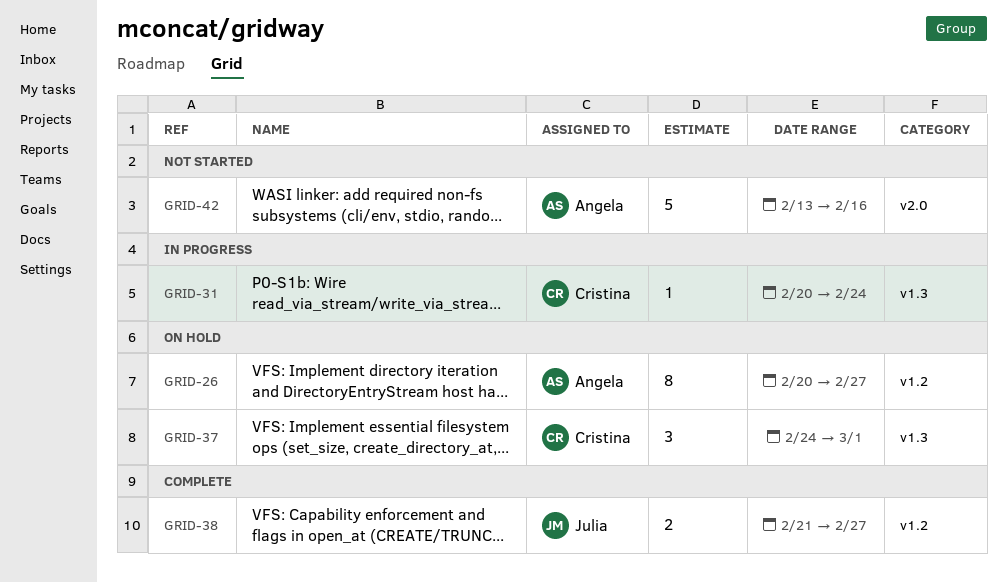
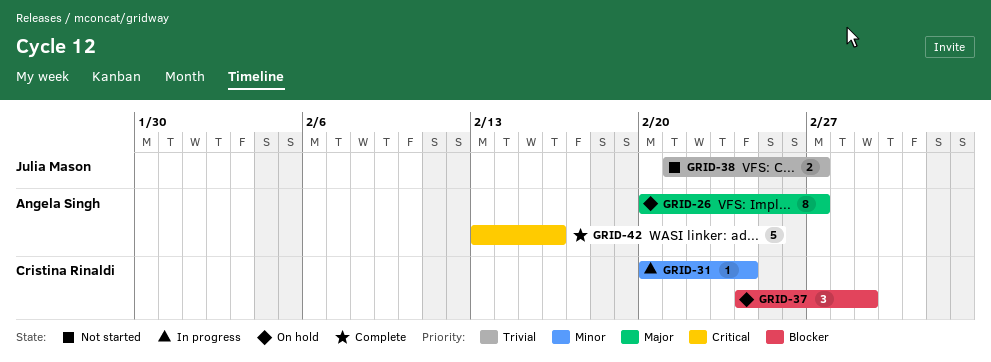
GRID-38, status: Complete -> Not started
GRID-42, status: Not started -> Complete

